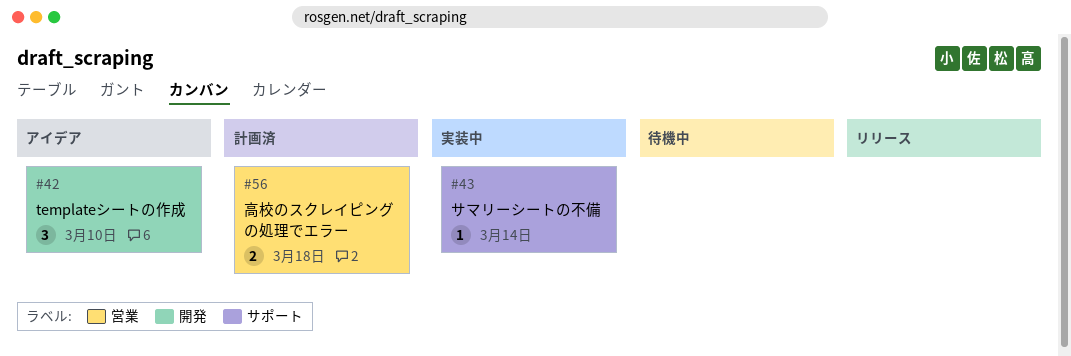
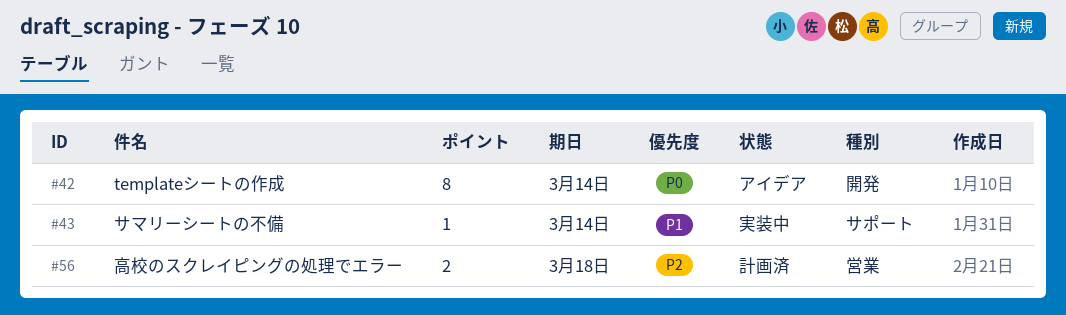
#42, estimate: 3 -> 8
#42, due: Mar 10 -> Mar 14

